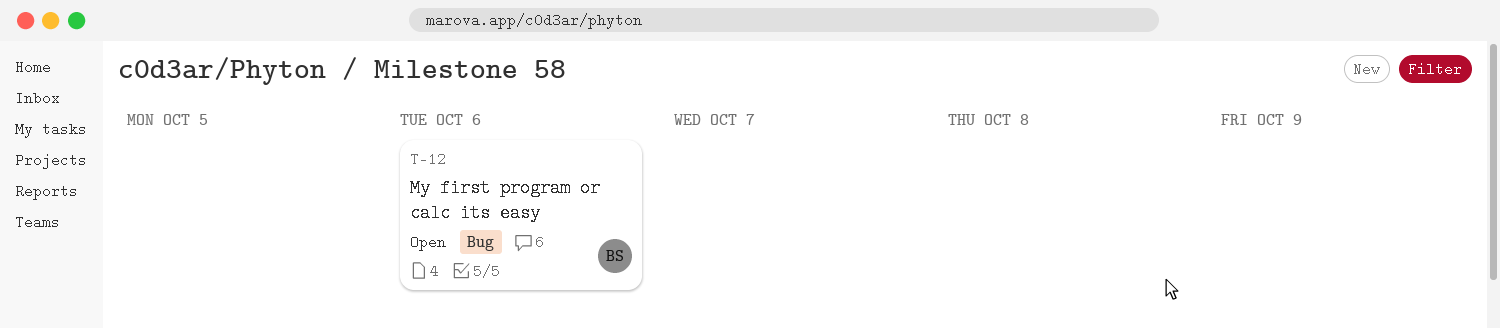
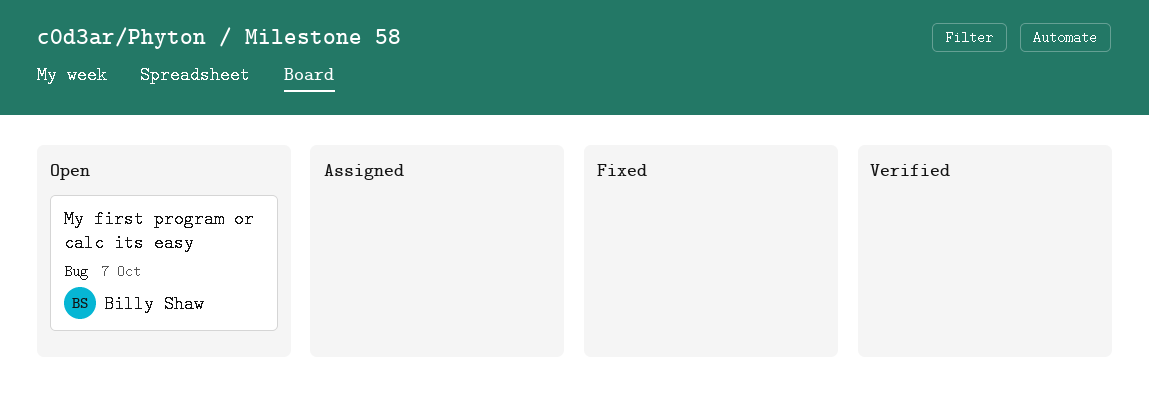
My first program or calc its easy, due: Oct 6 -> Oct 7

